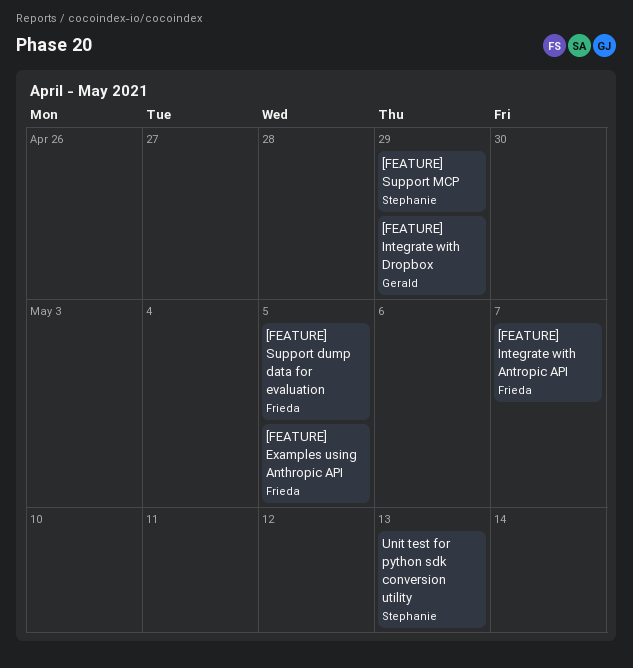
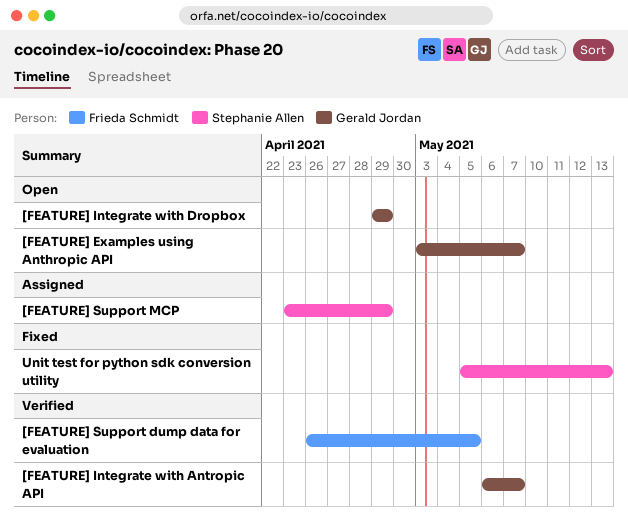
[FEATURE] Examples using Anthropic API, owner: Frieda Schmidt -> Gerald Jordan
[FEATURE] Examples using Anthropic API, due: May 5 -> May 7
[FEATURE] Integrate with Antropic API, owner: Frieda Schmidt -> Gerald Jordan

